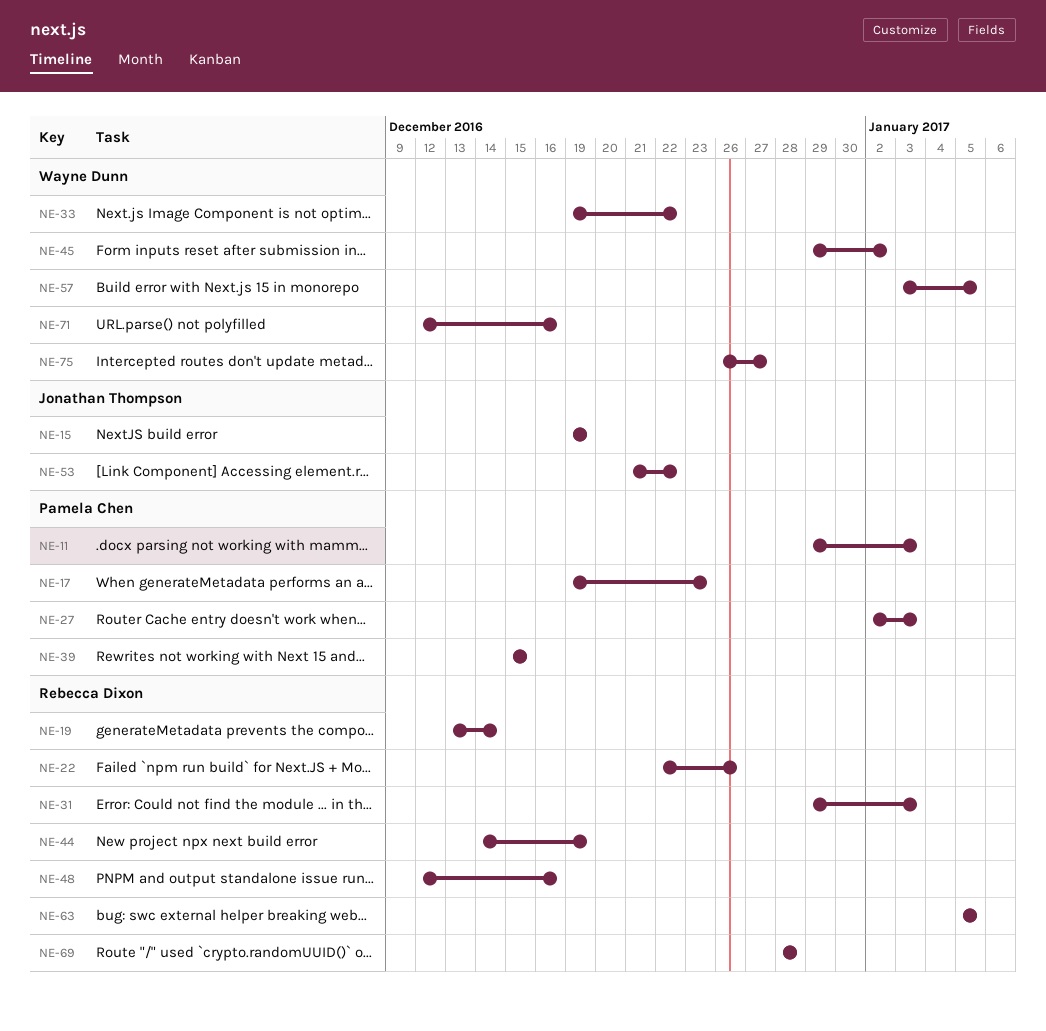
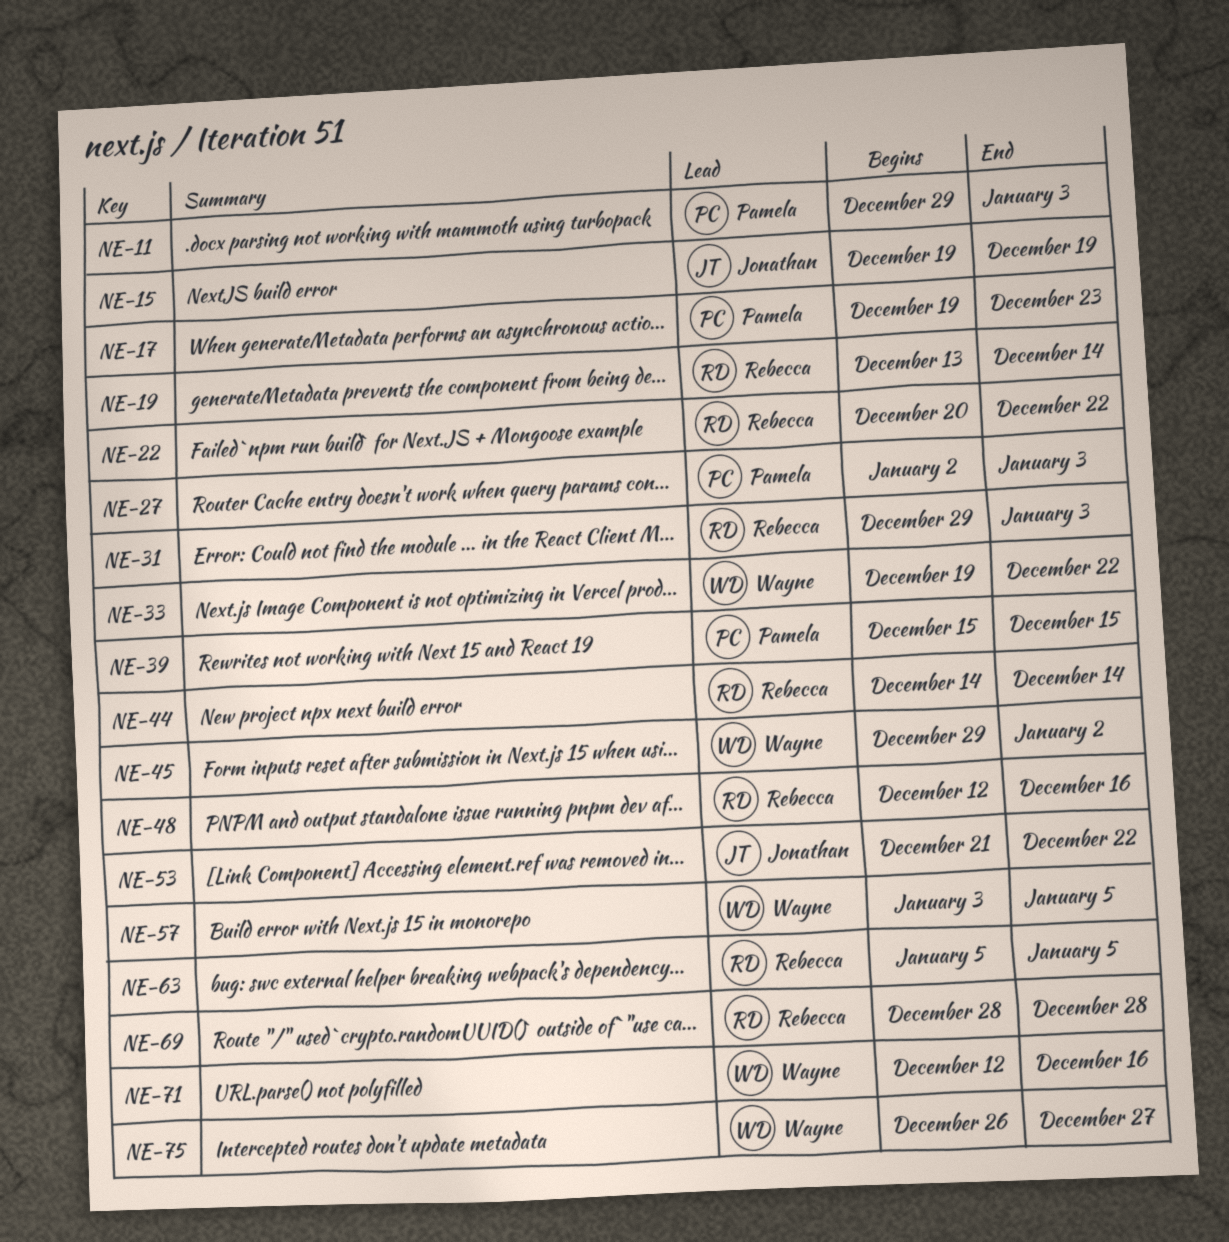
NE-22, start: Dec 22 -> Dec 20
NE-22, due: Dec 26 -> Dec 22
NE-44, due: Dec 19 -> Dec 14

